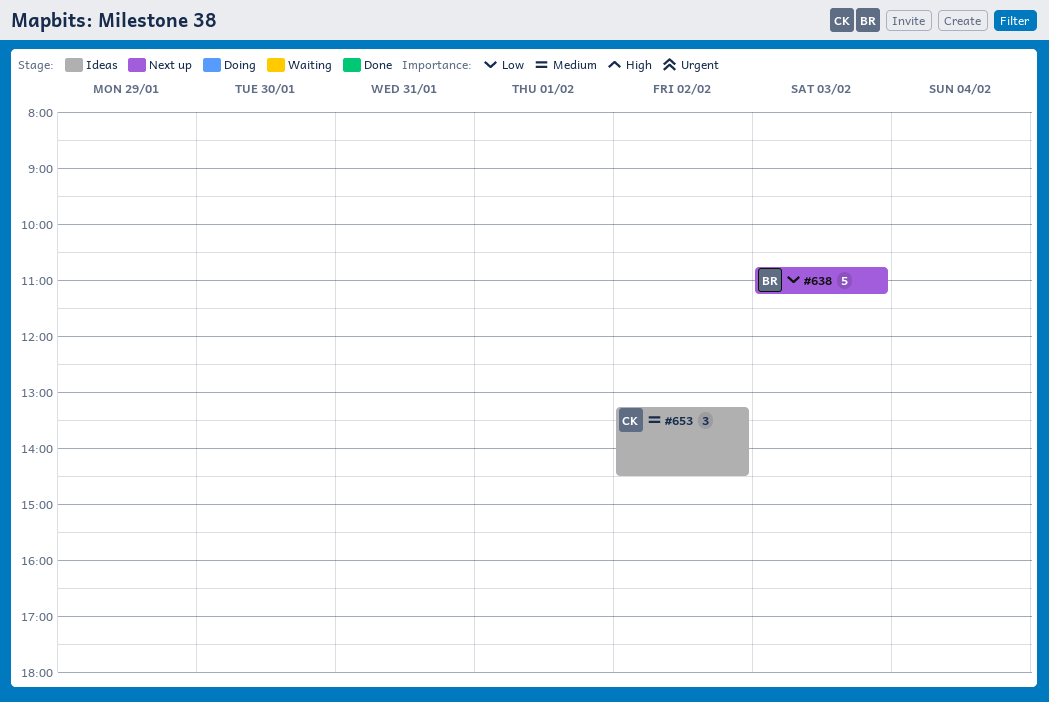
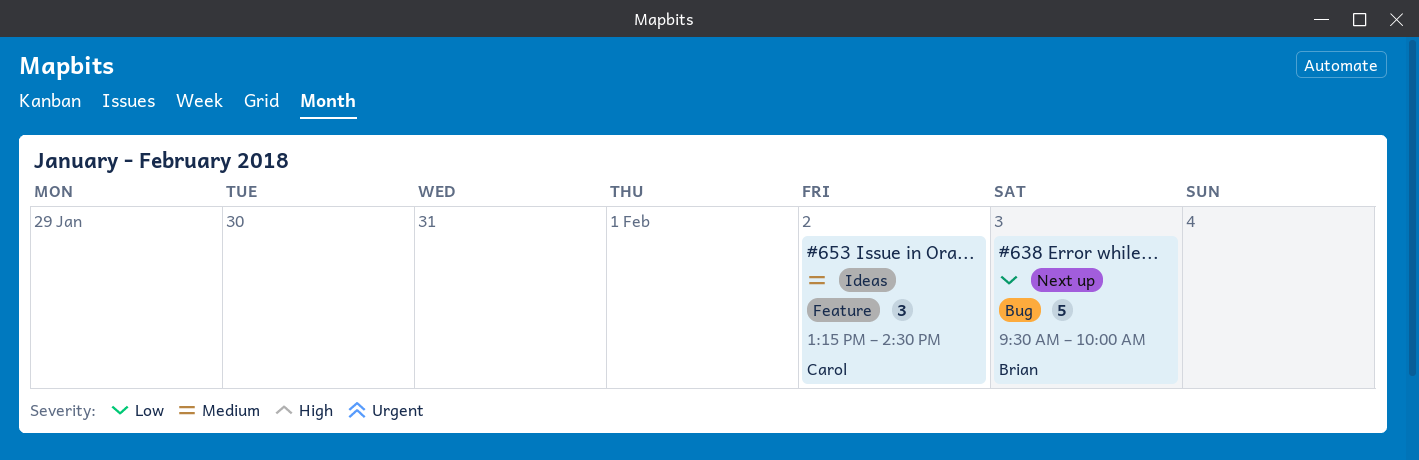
#638, begins: 10:45 -> 09:30
#638, ends: 11:15 -> 10:00

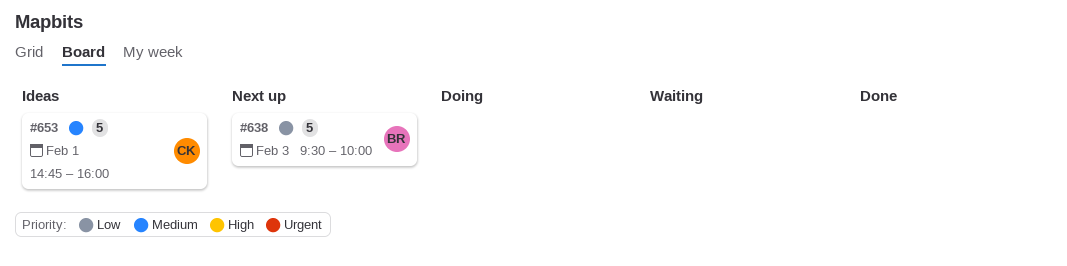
#653, estimate: 3 -> 5
#653, day: Feb 2 -> Feb 1
#653, begins: 13:15 -> 14:45
#653, ends: 14:30 -> 16:00

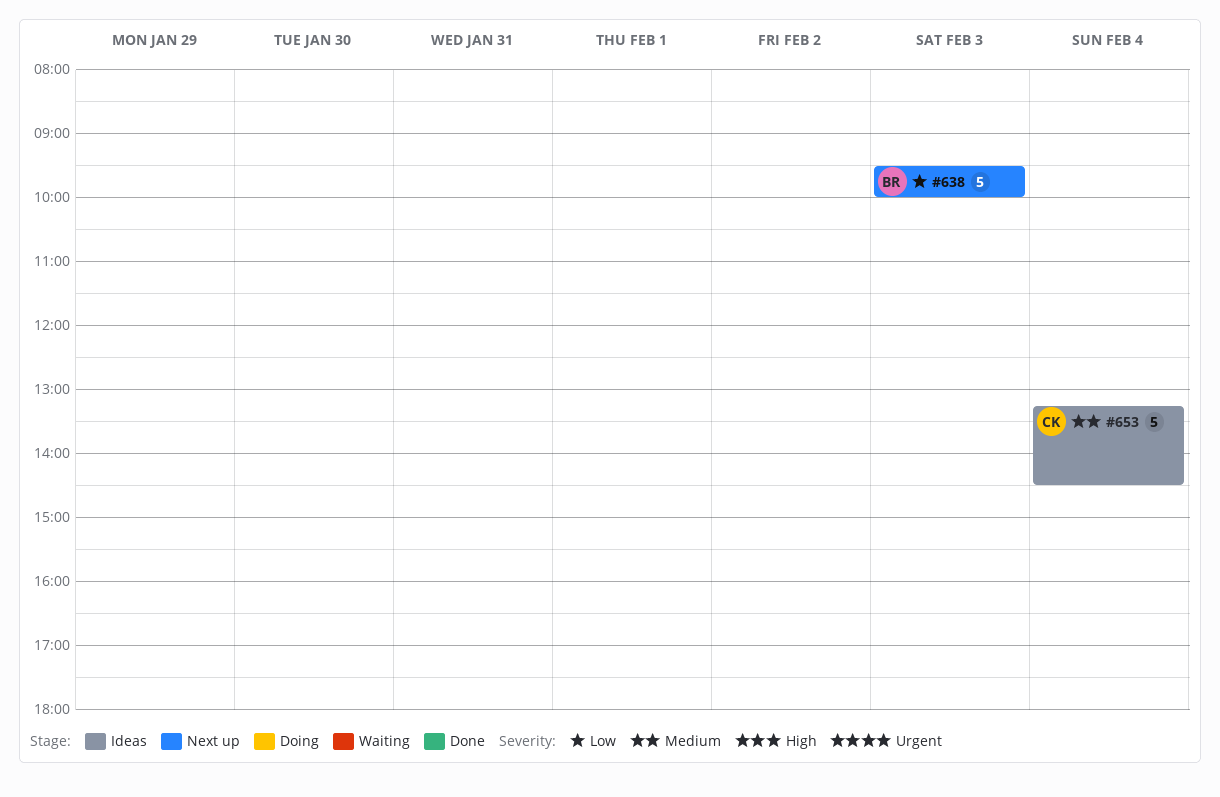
#653, day: Feb 1 -> Feb 4
#653, begins: 14:45 -> 13:15
#653, ends: 16:00 -> 14:30

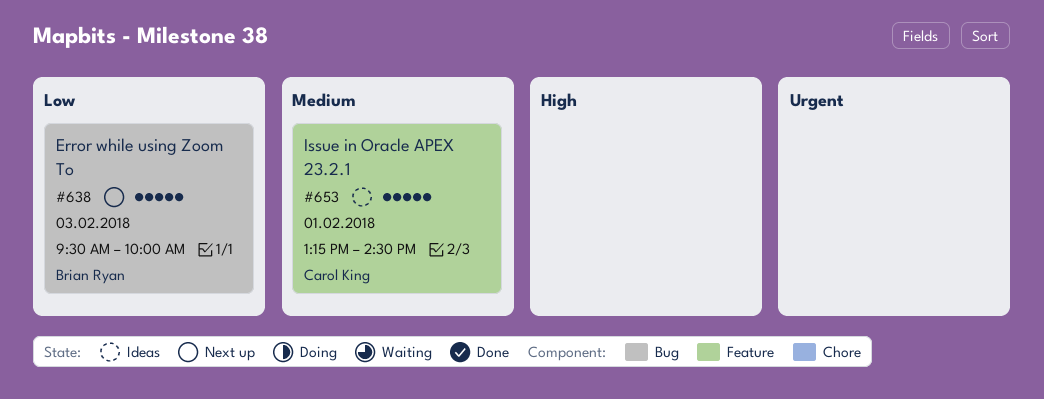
#653, day: Feb 4 -> Feb 1

